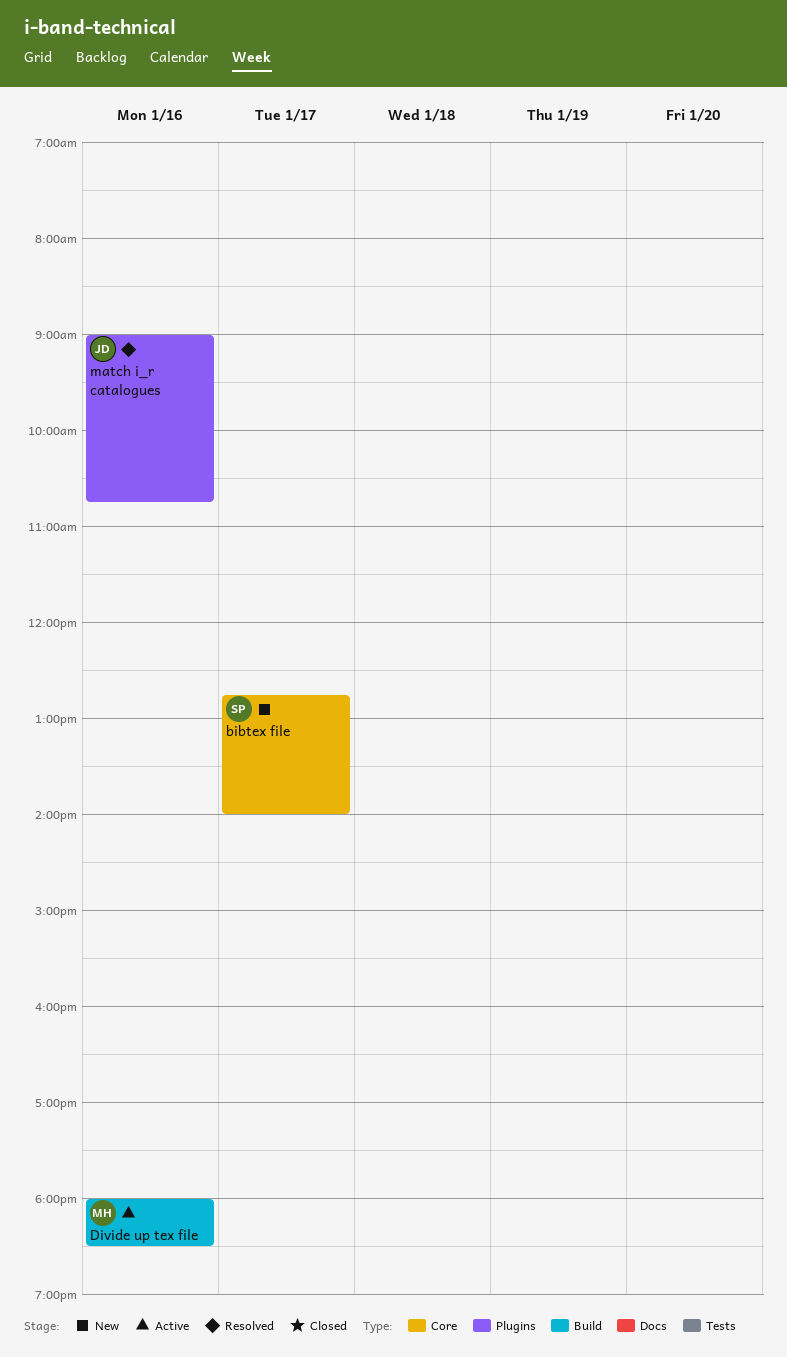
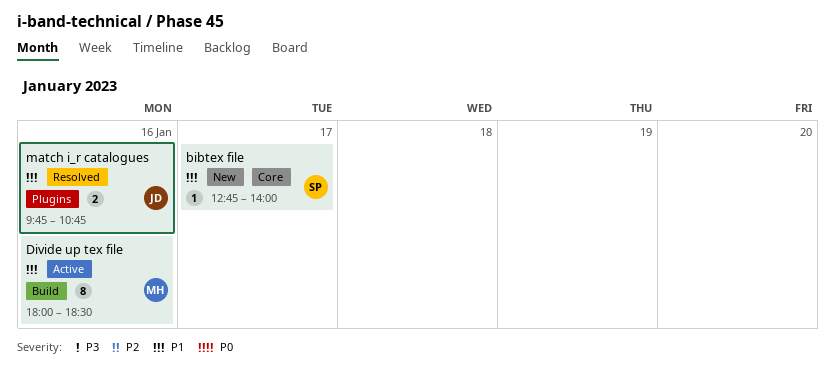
match i_r catalogues, begins: 09:00 -> 09:45

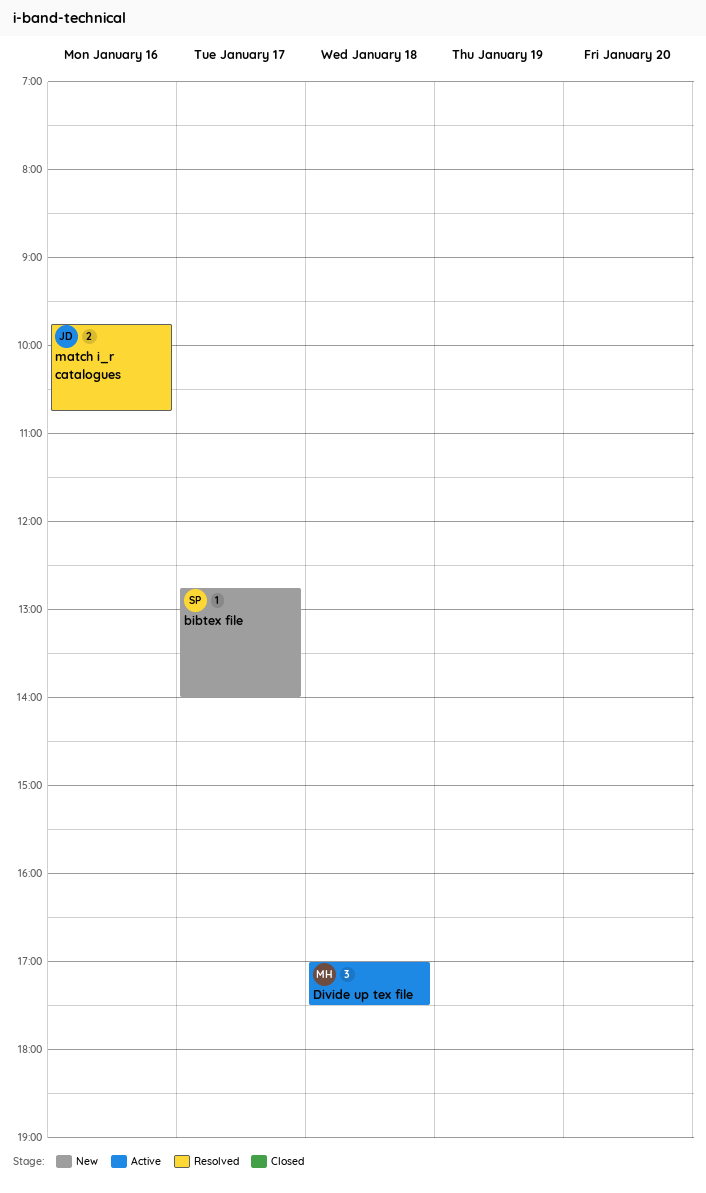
Divide up tex file, estimate: 8 -> 3
Divide up tex file, day: Jan 16 -> Jan 18
Divide up tex file, begins: 18:00 -> 17:00
Divide up tex file, ends: 18:30 -> 17:30

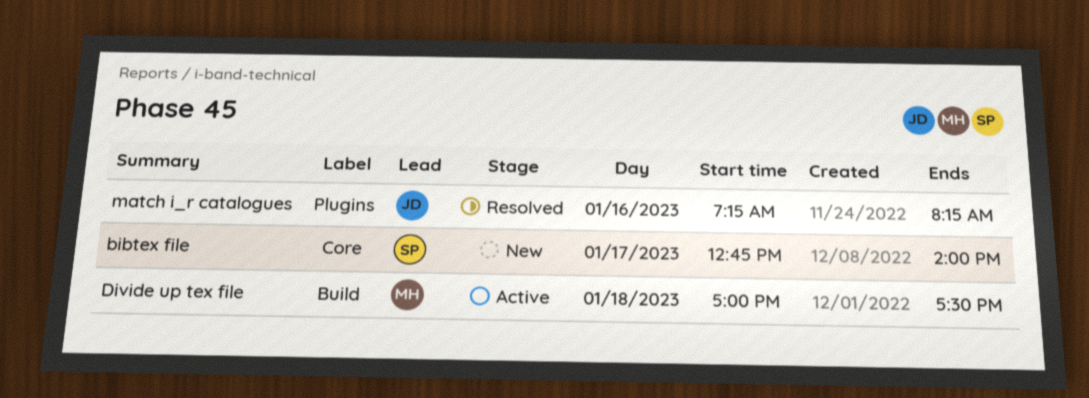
match i_r catalogues, begins: 09:45 -> 07:15
match i_r catalogues, ends: 10:45 -> 08:15

